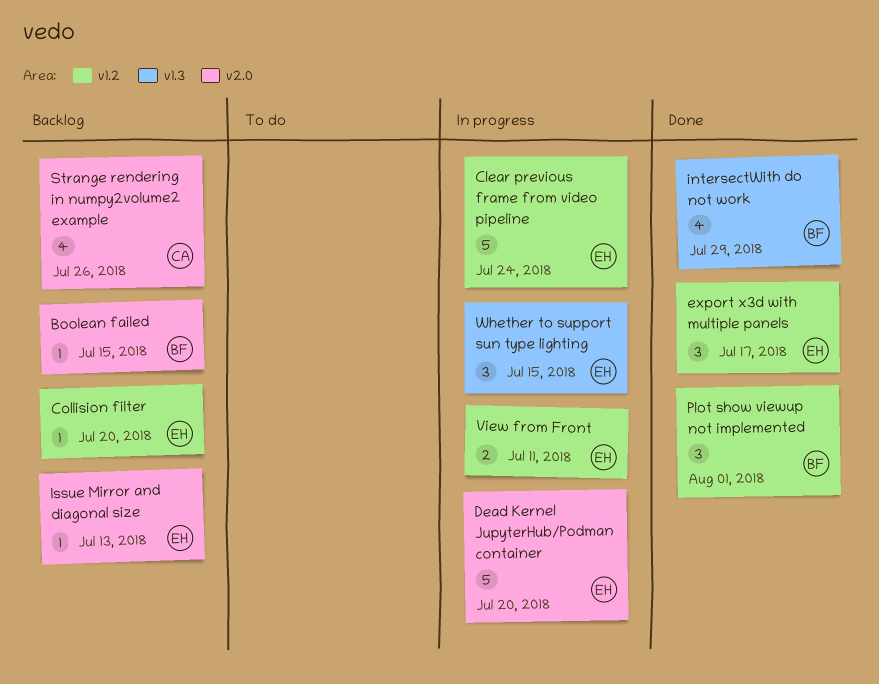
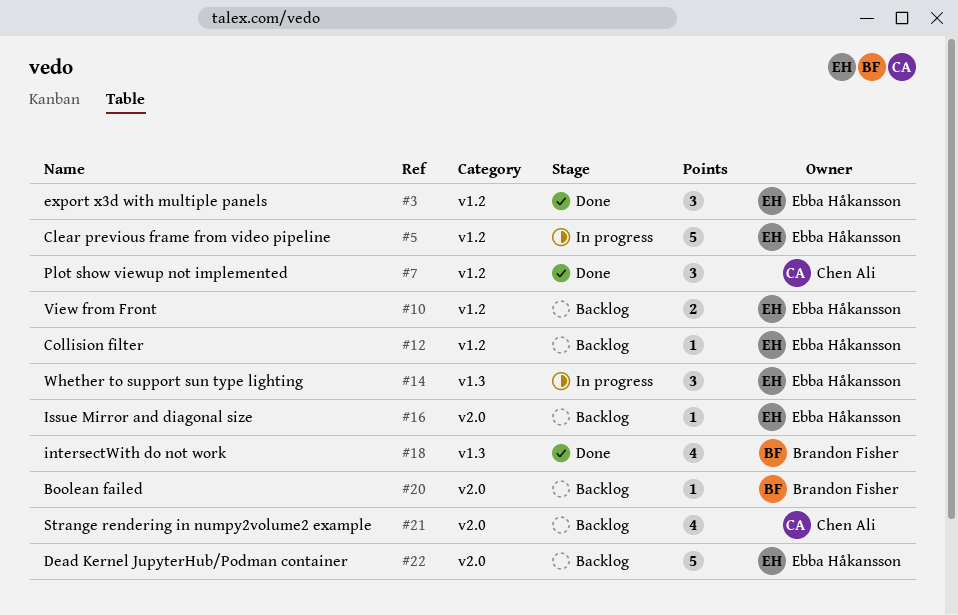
Dead Kernel JupyterHub/Podman container, status: In progress -> Backlog
Plot show viewup not implemented, owner: Brandon Fisher -> Chen Ali
View from Front, status: In progress -> Backlog

